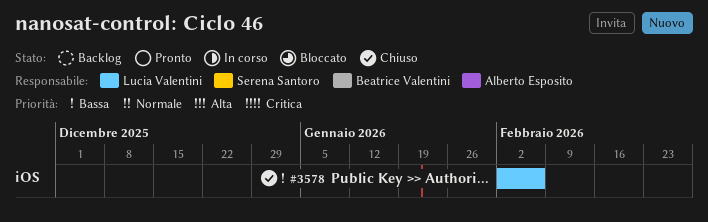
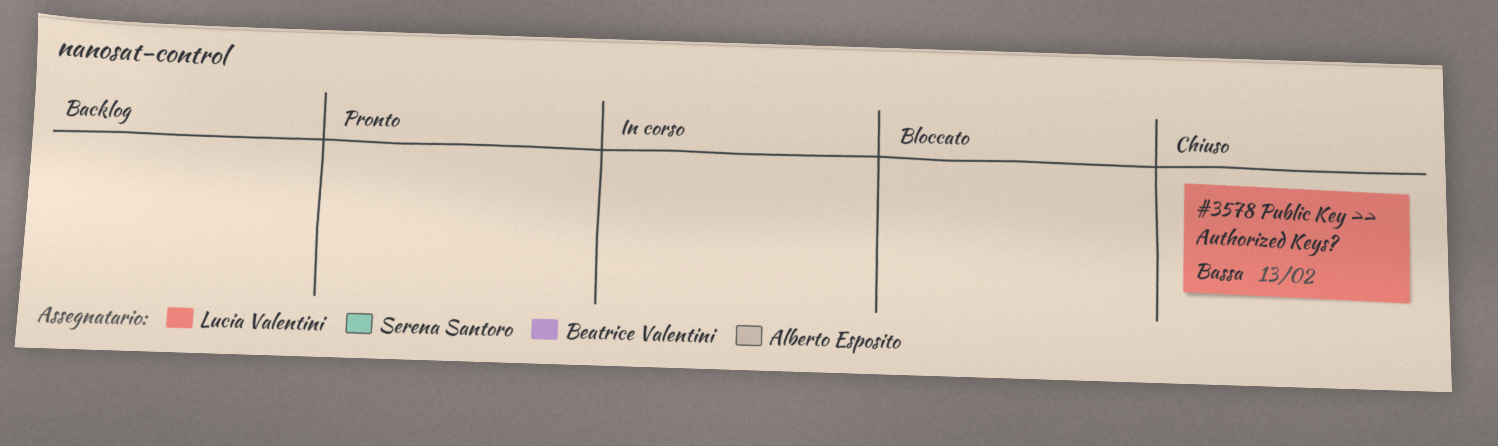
#3578, due: Feb 6 -> Feb 13

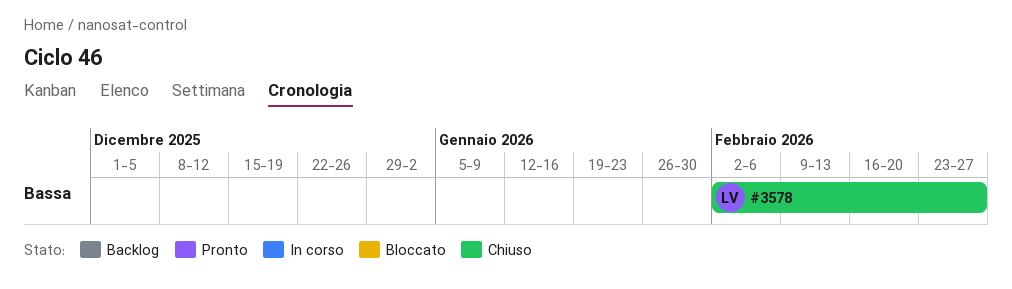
#3578, due: Feb 13 -> Feb 27

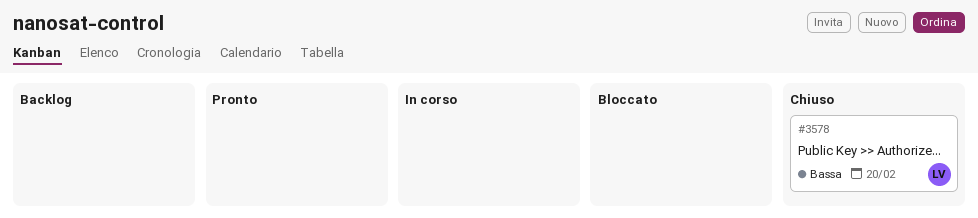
#3578, due: Feb 27 -> Feb 20

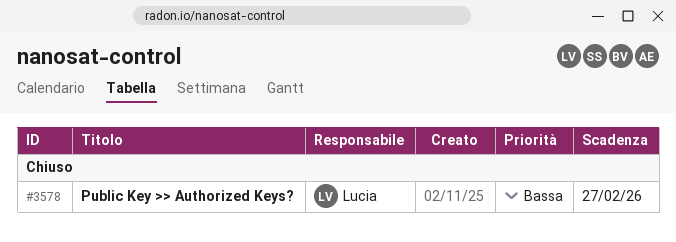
#3578, due: Feb 20 -> Feb 27

